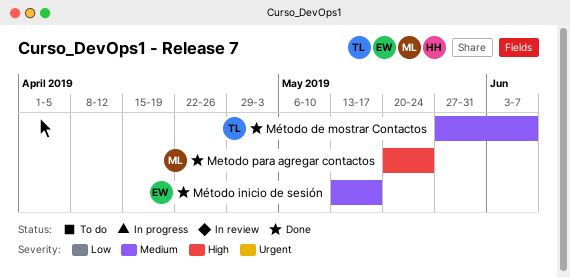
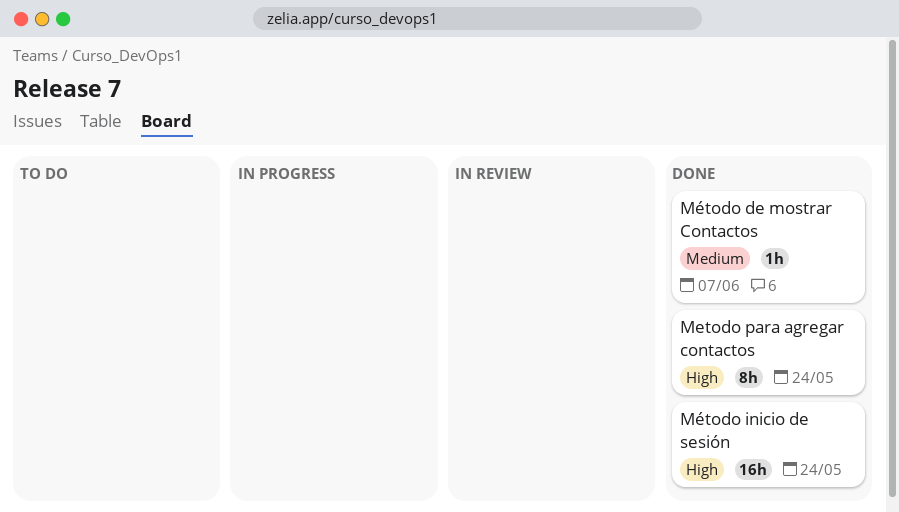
Método inicio de sesión, priority: Medium -> High
Método inicio de sesión, due: May 17 -> May 24

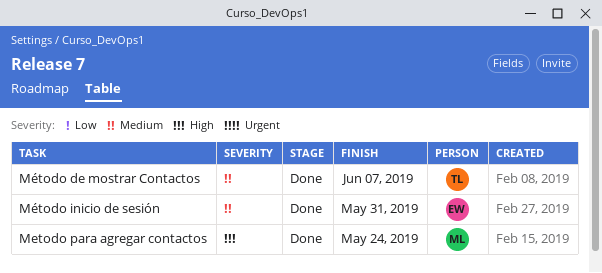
Método inicio de sesión, priority: High -> Medium
Método inicio de sesión, due: May 24 -> May 31

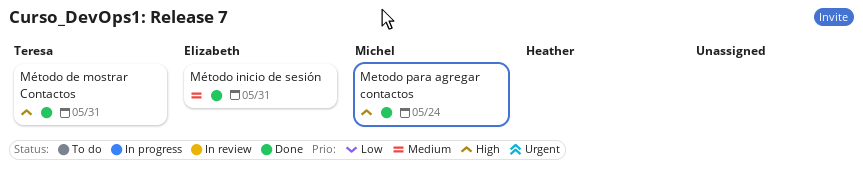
Método de mostrar Contactos, priority: Medium -> High
Método de mostrar Contactos, due: Jun 7 -> May 31

